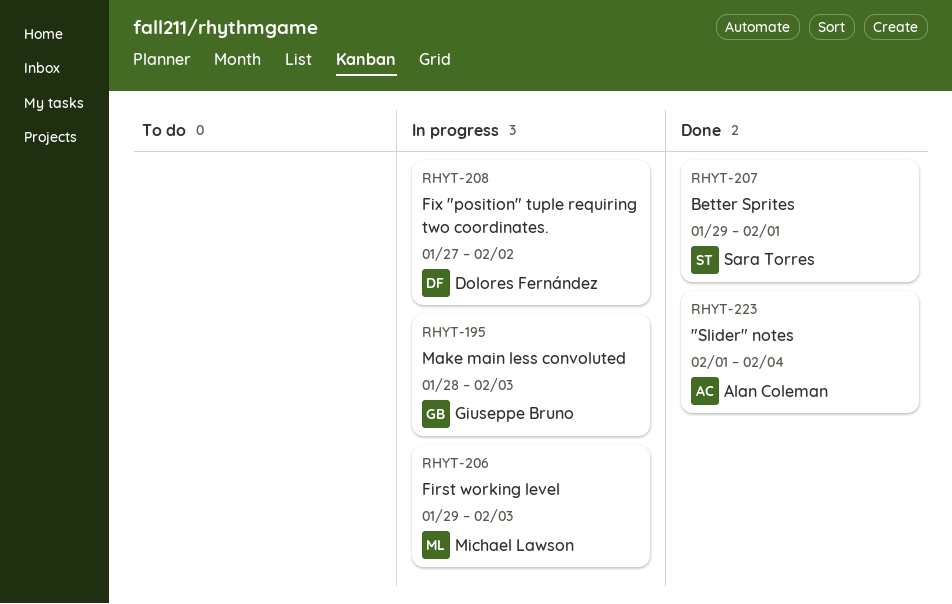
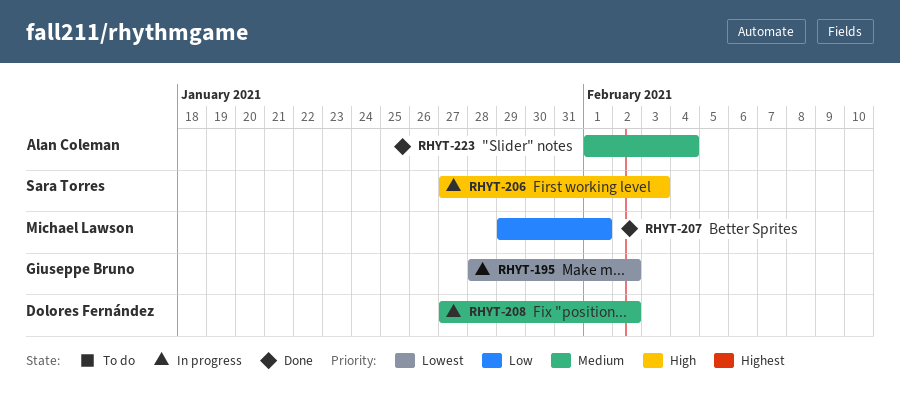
RHYT-195, due: Feb 3 -> Feb 2
RHYT-206, owner: Michael Lawson -> Sara Torres
RHYT-206, start: Jan 29 -> Jan 27
RHYT-207, owner: Sara Torres -> Michael Lawson

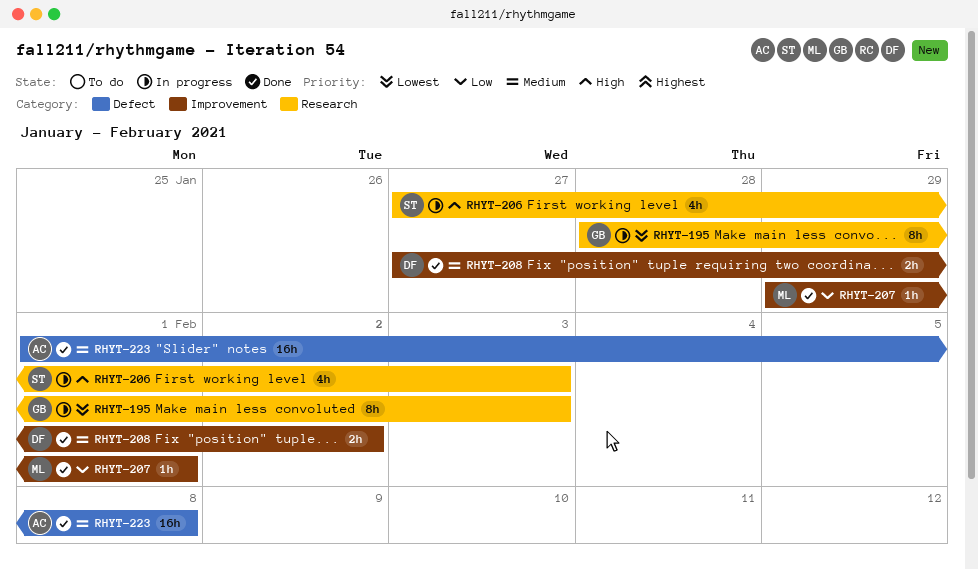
RHYT-195, due: Feb 2 -> Feb 3
RHYT-208, status: In progress -> Done
RHYT-223, due: Feb 4 -> Feb 8

